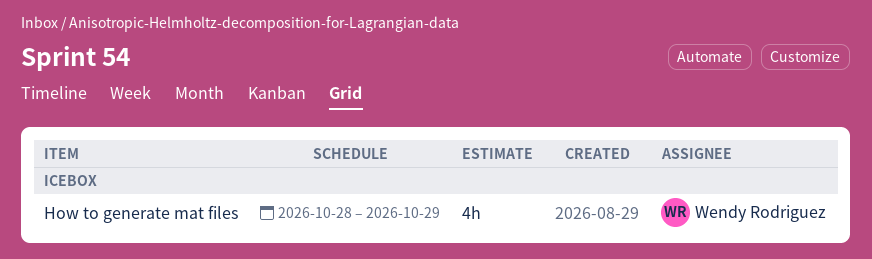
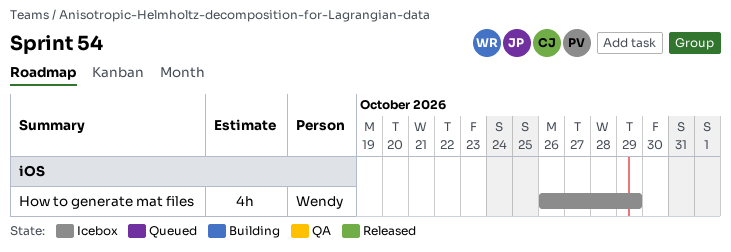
How to generate mat files, start: Oct 28 -> Oct 26

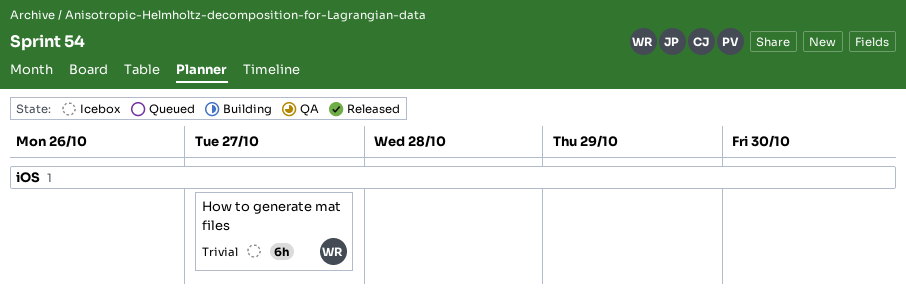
How to generate mat files, estimate: 4h -> 6h
How to generate mat files, due: Oct 29 -> Oct 27

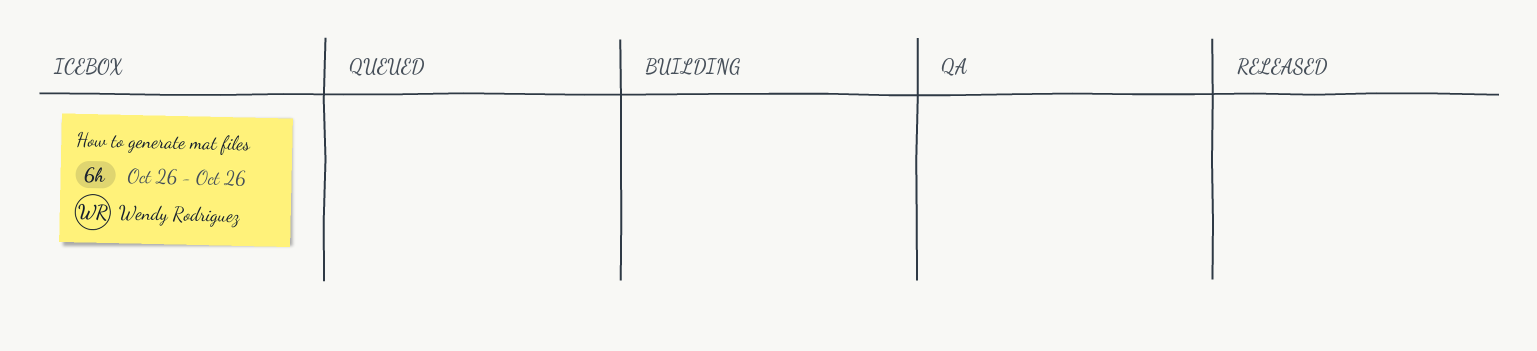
How to generate mat files, due: Oct 27 -> Oct 26

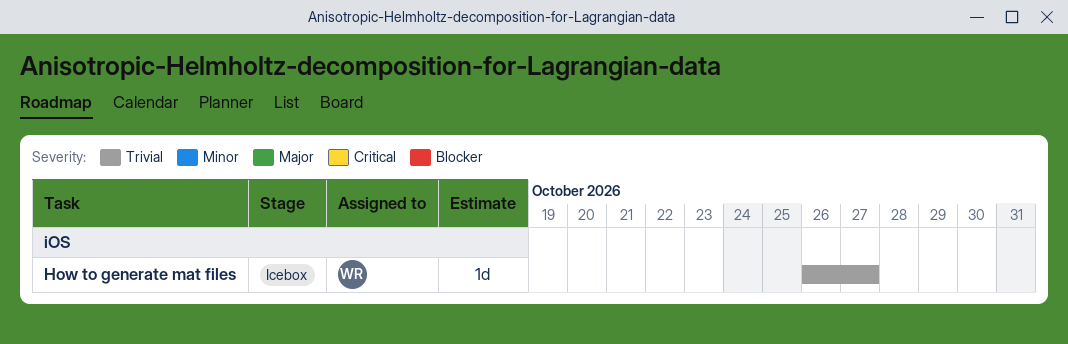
How to generate mat files, estimate: 6h -> 1d
How to generate mat files, due: Oct 26 -> Oct 27

